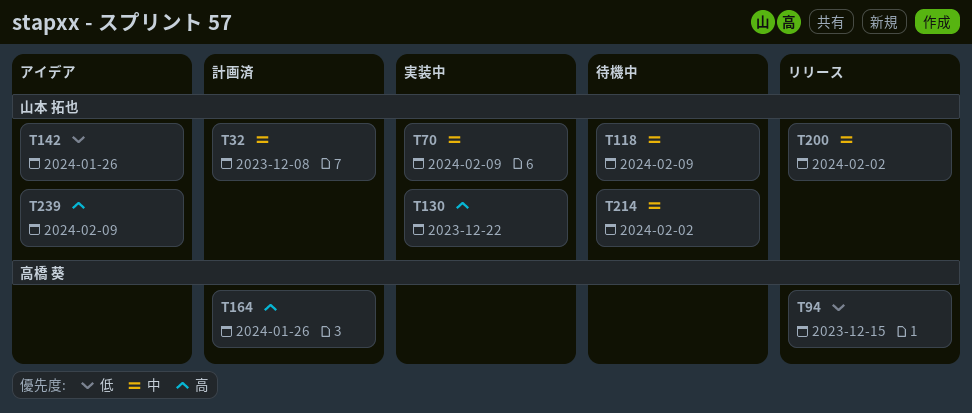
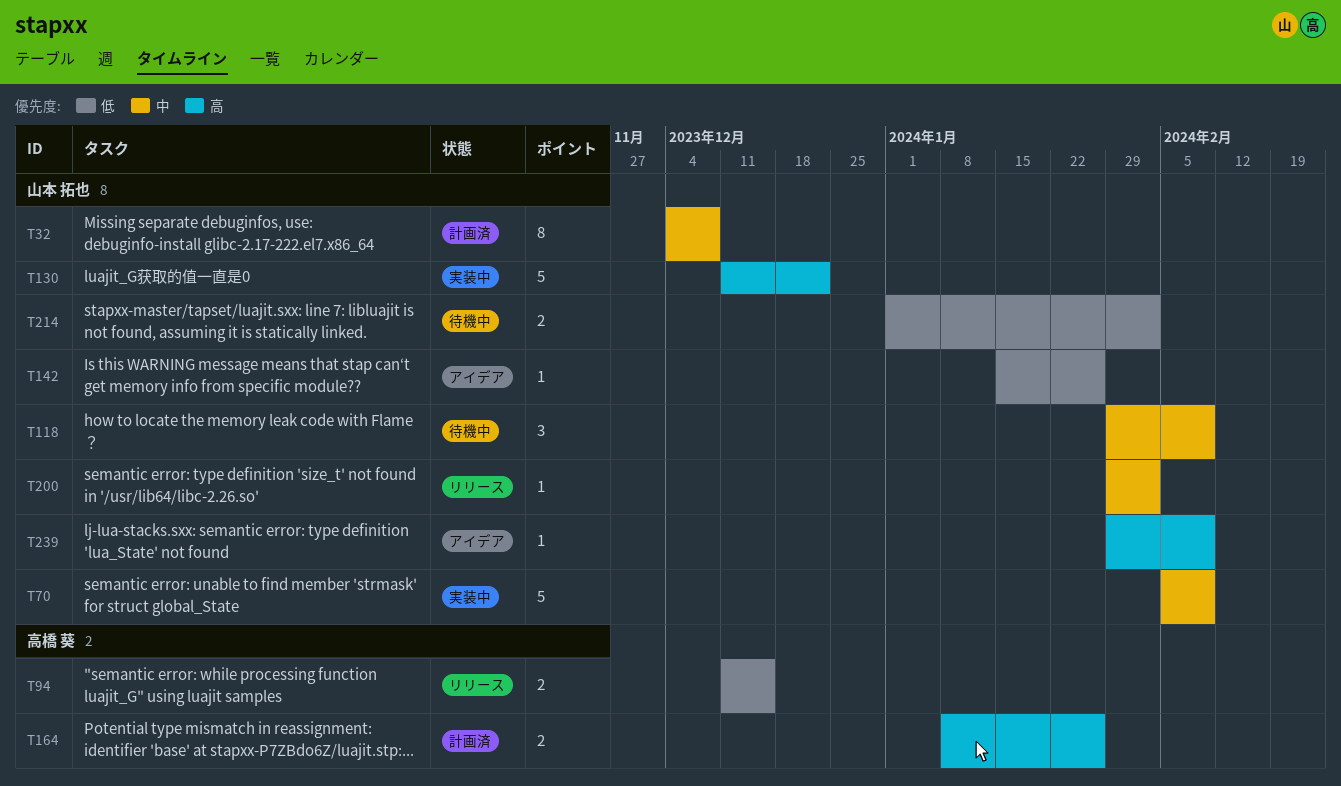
T214, priority: 中 -> 低

